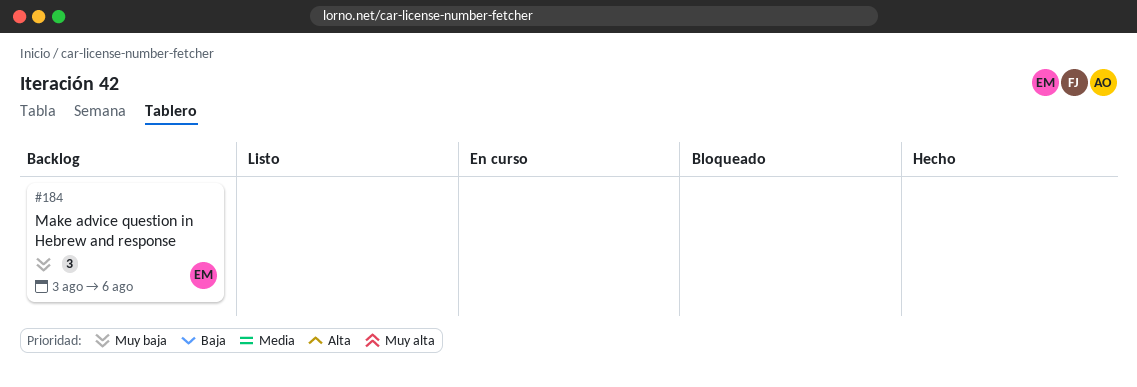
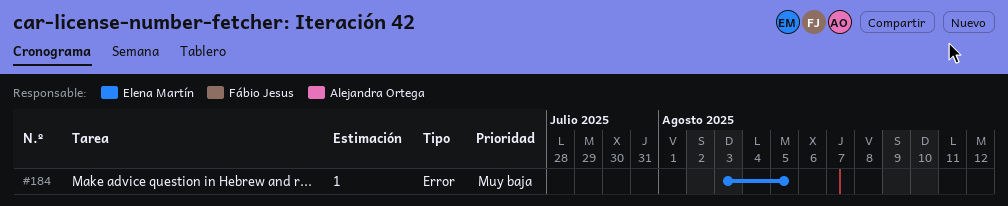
#184, estimate: 3 -> 1
#184, due: Aug 6 -> Aug 5

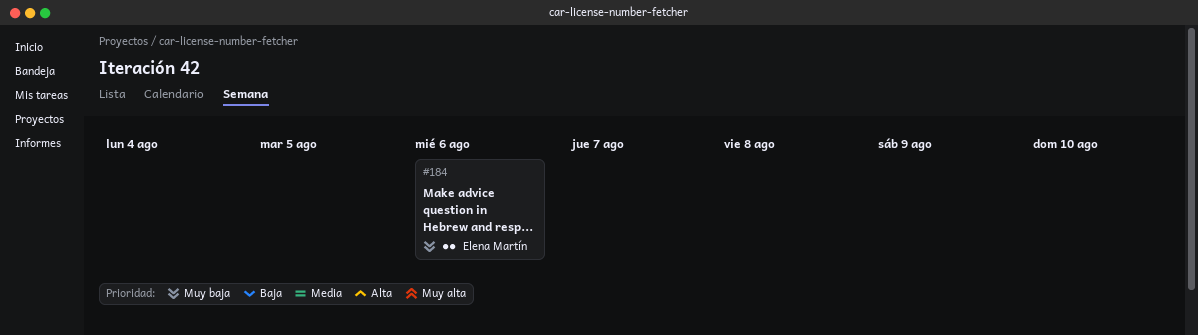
#184, estimate: 1 -> 2
#184, due: Aug 5 -> Aug 6

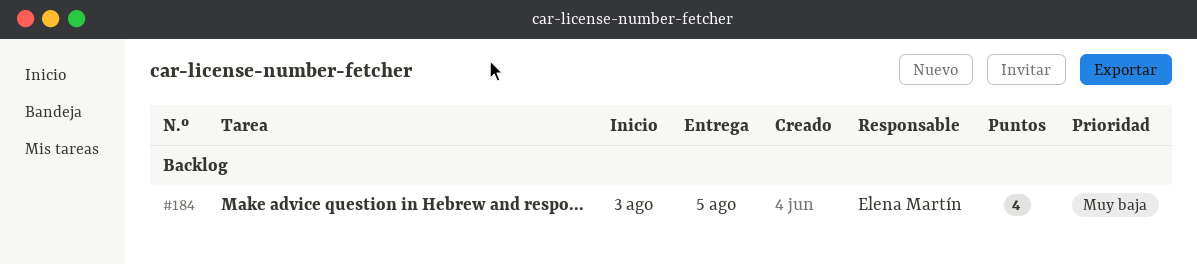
#184, estimate: 2 -> 4
#184, due: Aug 6 -> Aug 5

